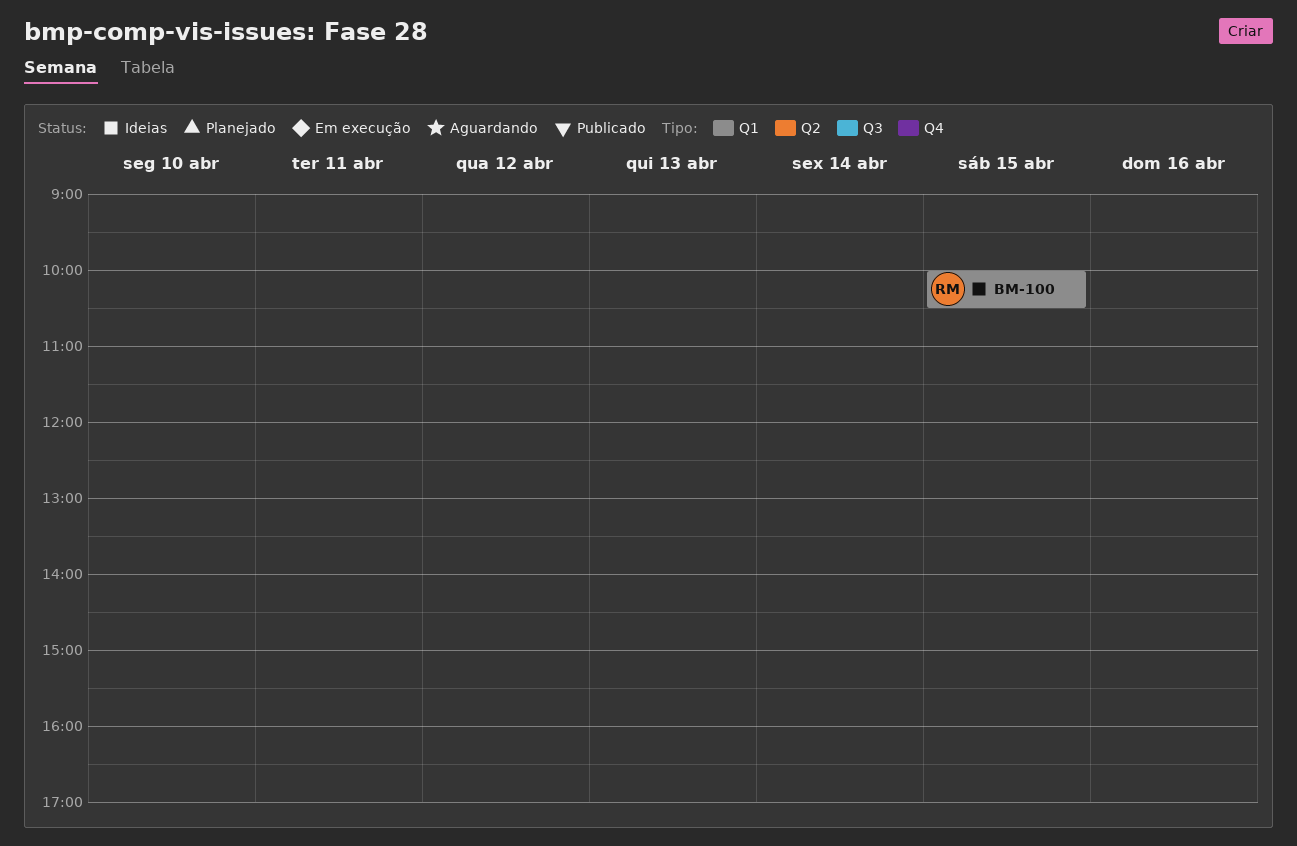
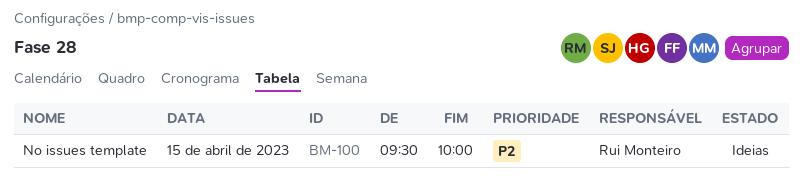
BM-100, begins: 10:00 -> 09:30
BM-100, ends: 10:30 -> 10:00

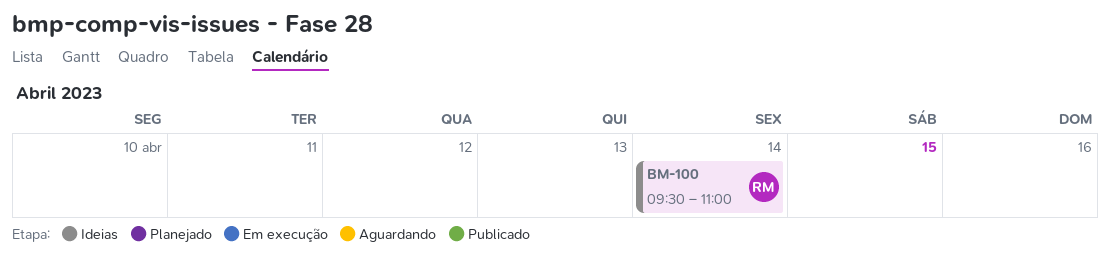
BM-100, day: Apr 15 -> Apr 14
BM-100, ends: 10:00 -> 11:00

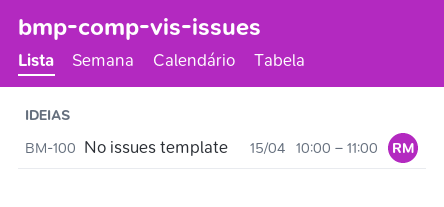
BM-100, day: Apr 14 -> Apr 15
BM-100, begins: 09:30 -> 10:00

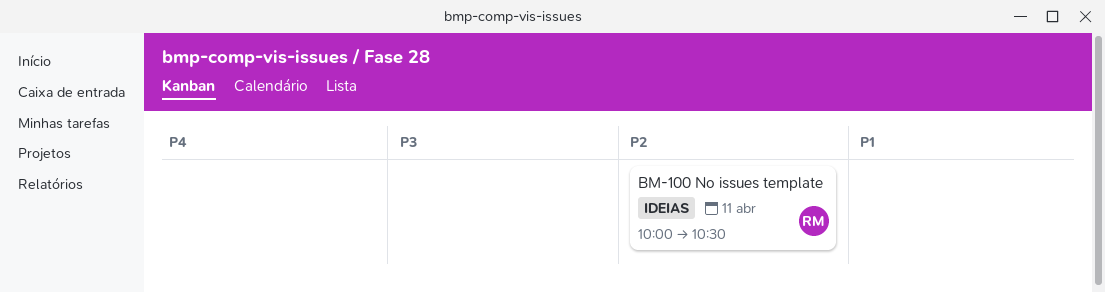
BM-100, day: Apr 15 -> Apr 11
BM-100, ends: 11:00 -> 10:30

